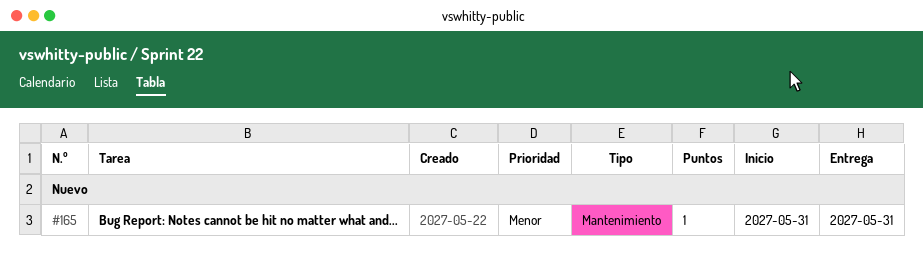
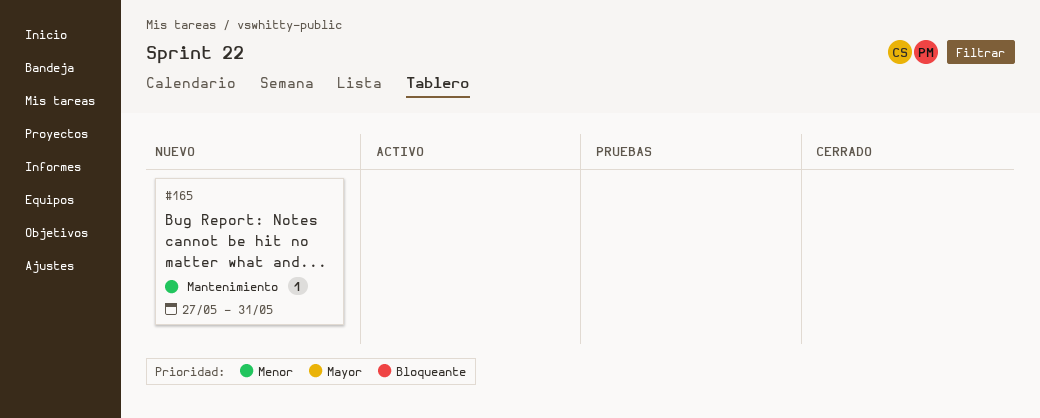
#165, start: May 31 -> May 27

